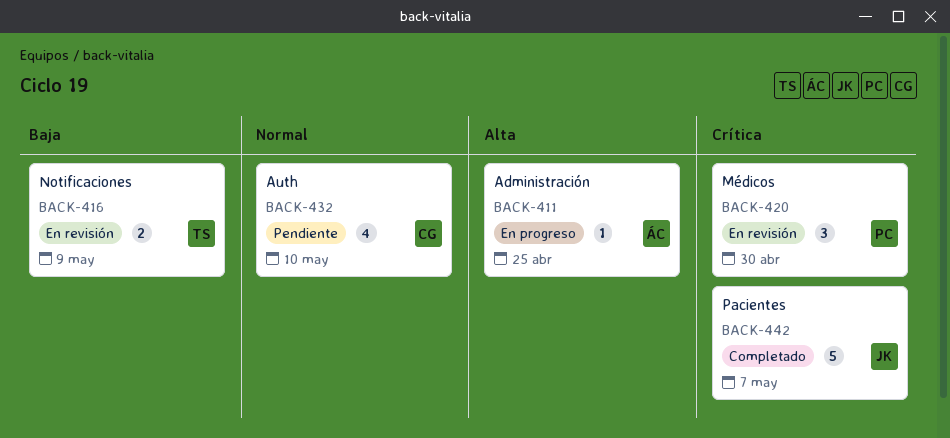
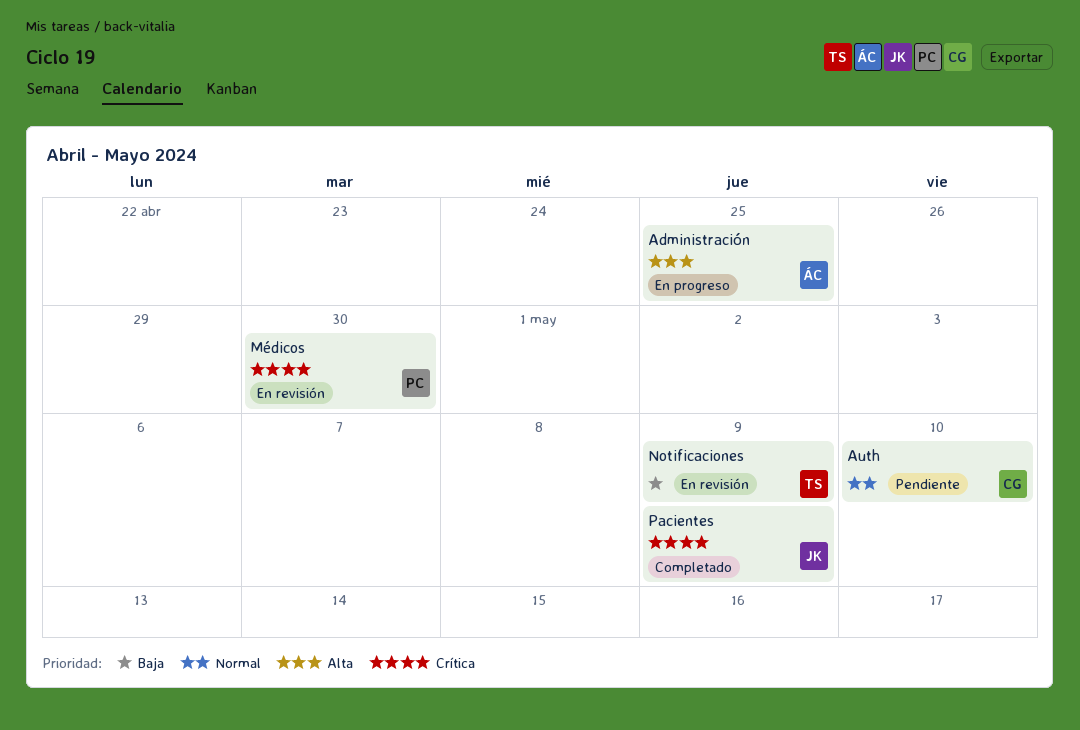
Pacientes, due: May 7 -> May 9

